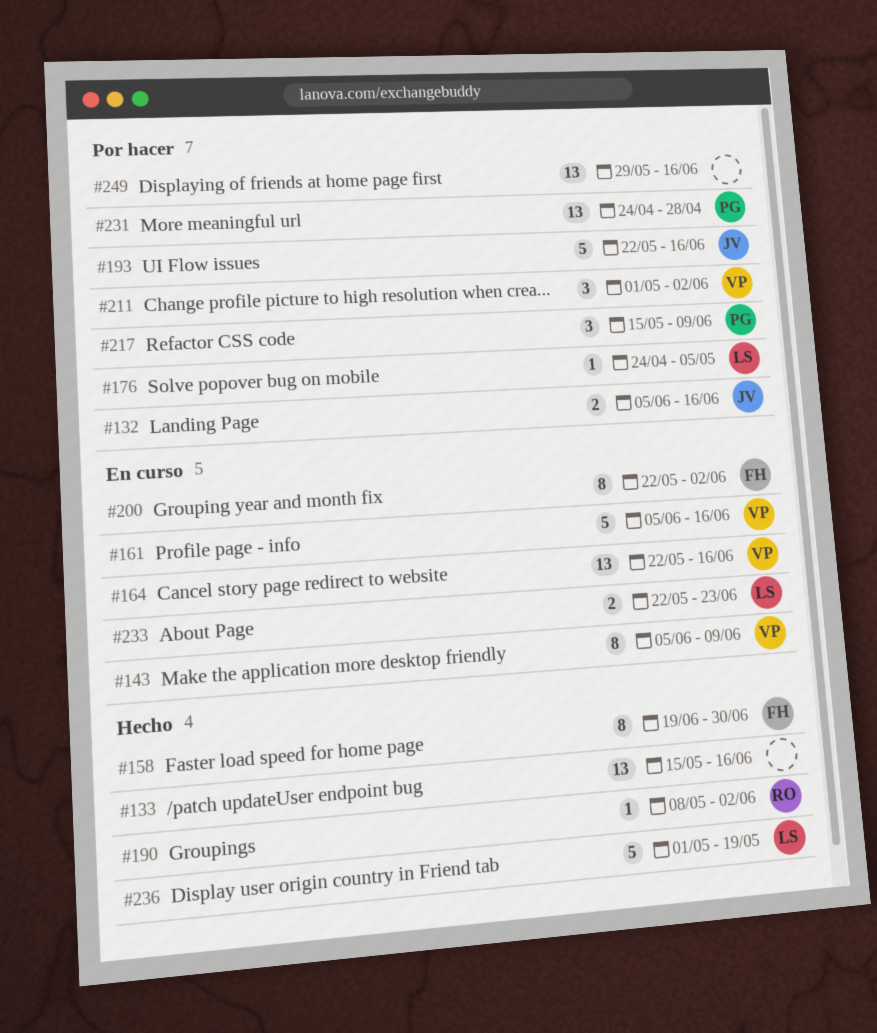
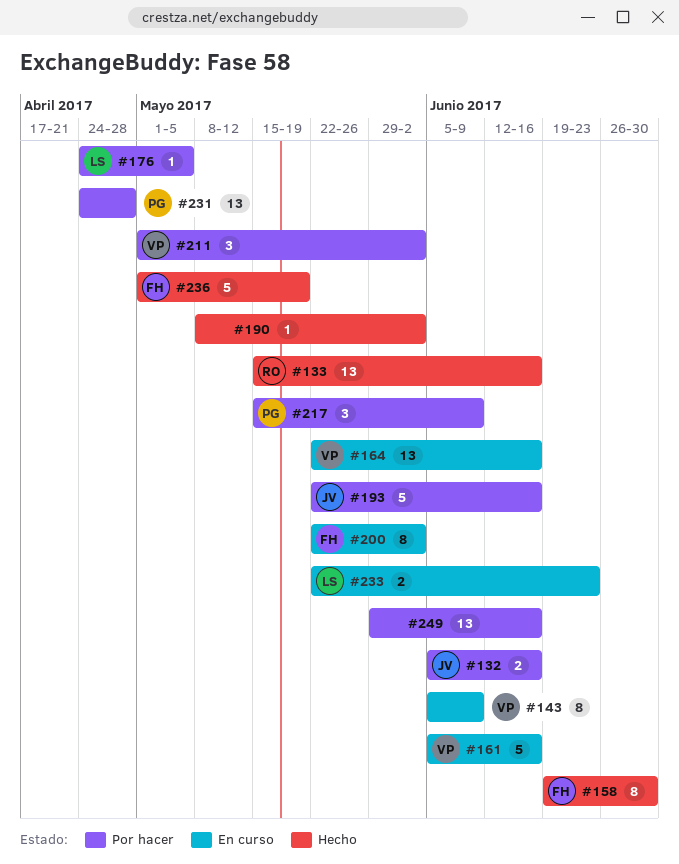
#133, owner: none -> RO
#190, owner: RO -> none
#236, owner: LS -> FH

